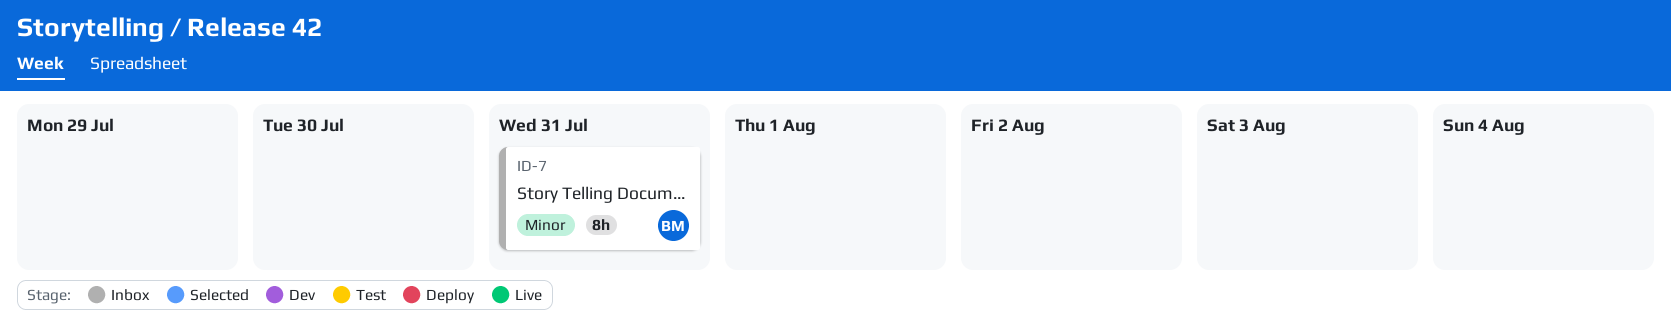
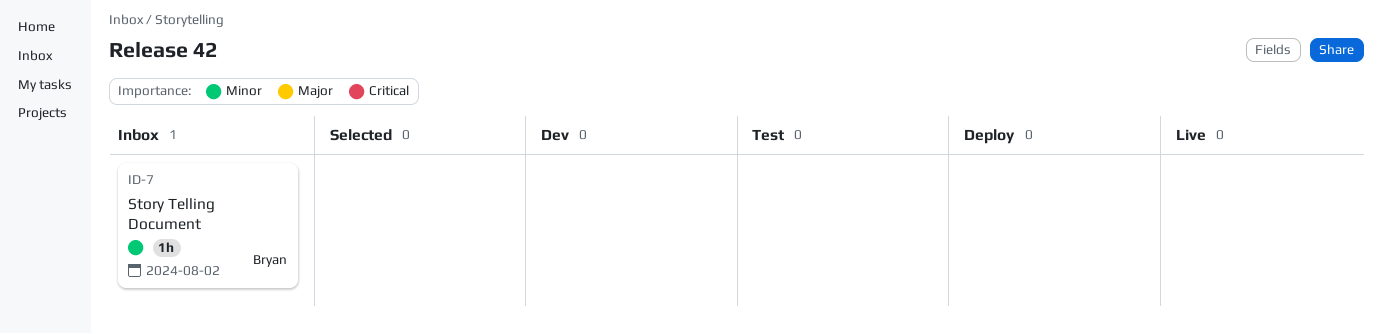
ID-7, estimate: 8h -> 1h
ID-7, due: Jul 31 -> Aug 2

